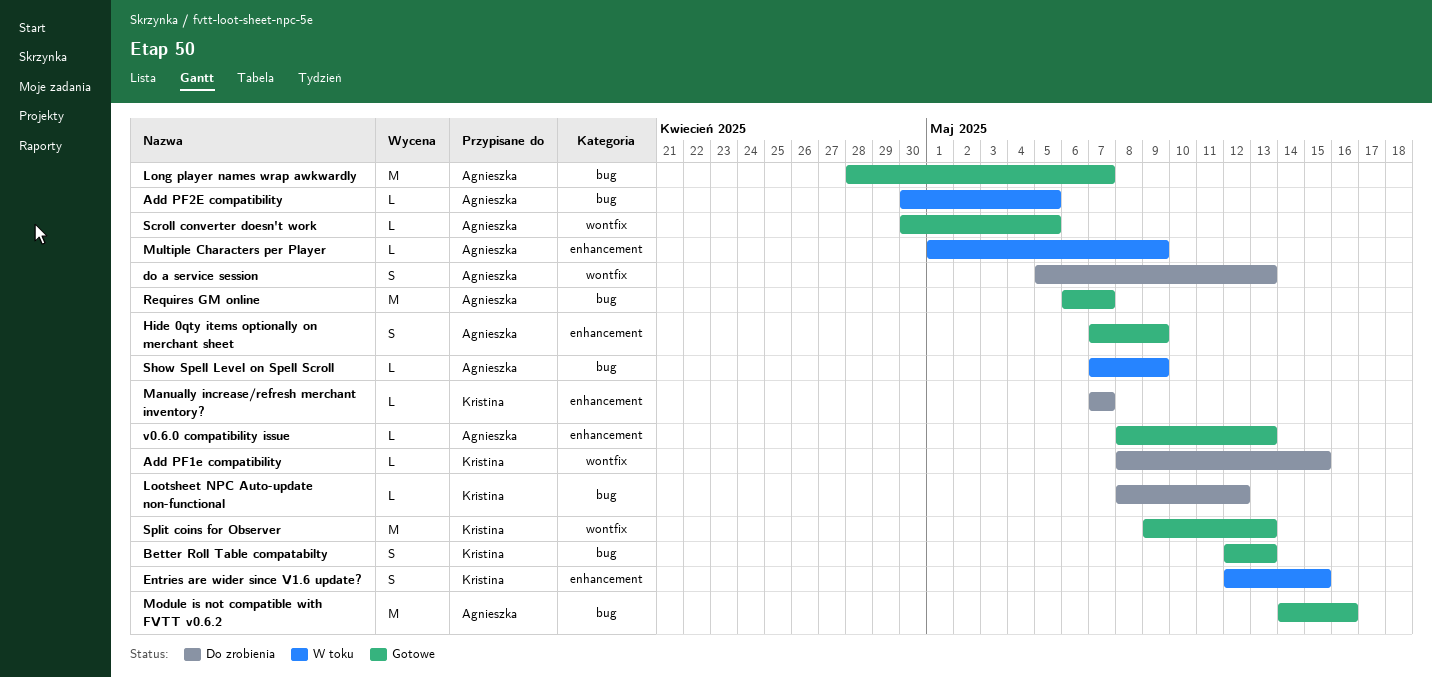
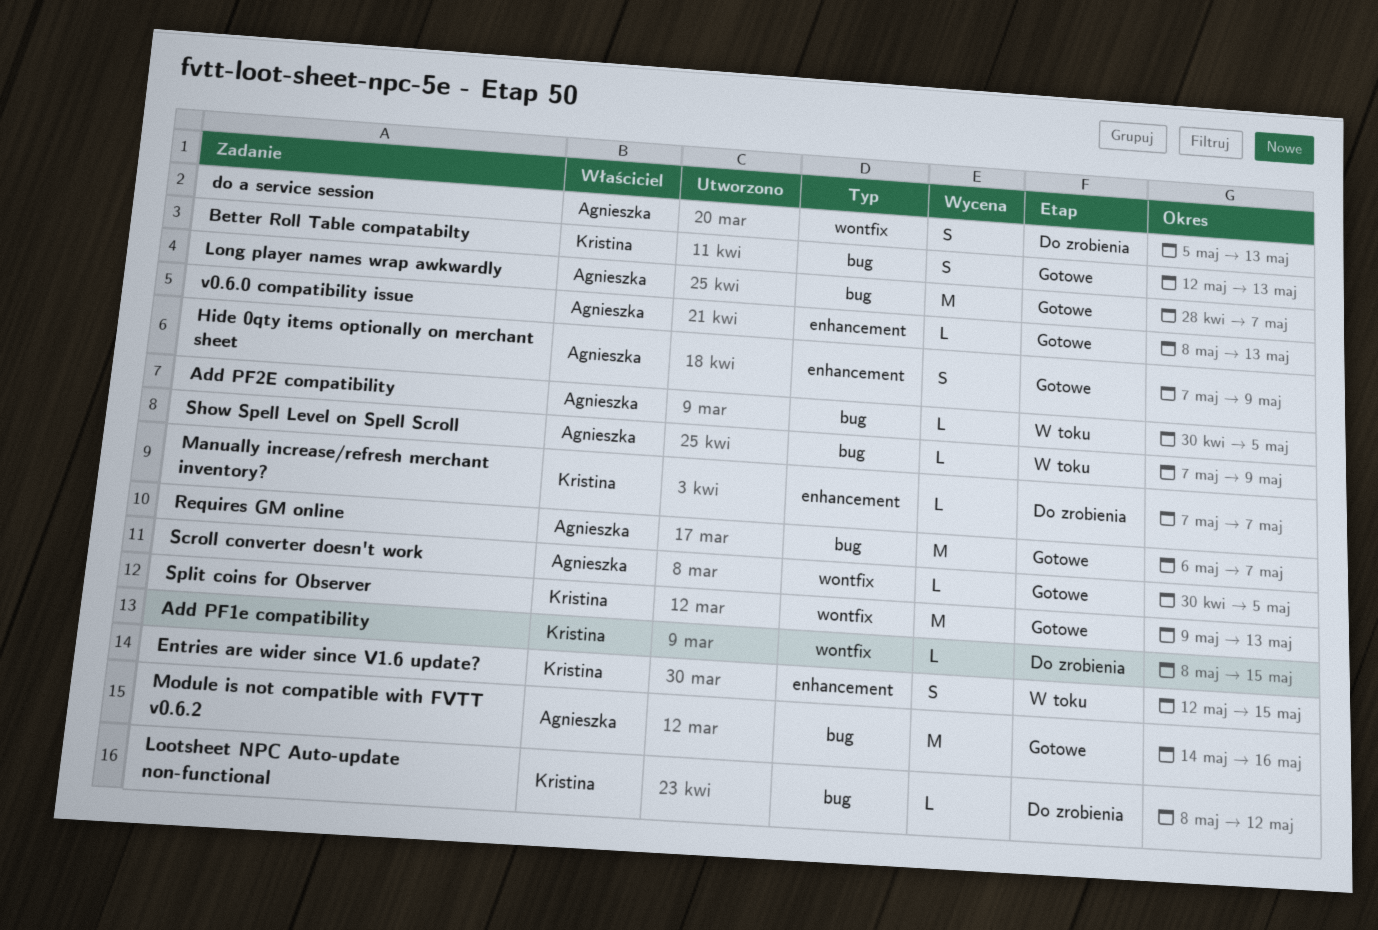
Multiple Characters per Player: present -> none

